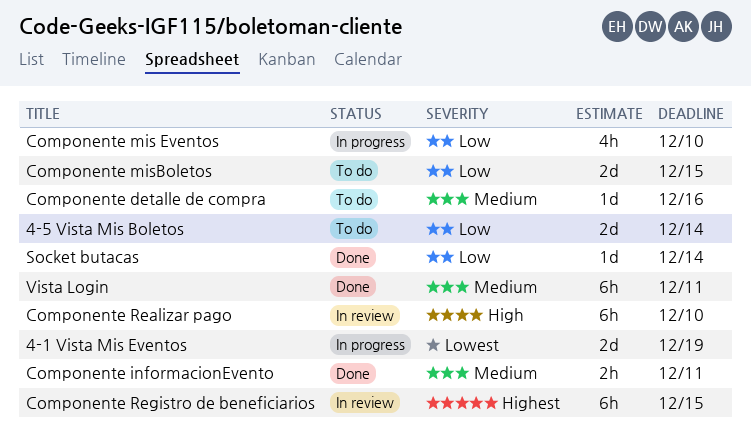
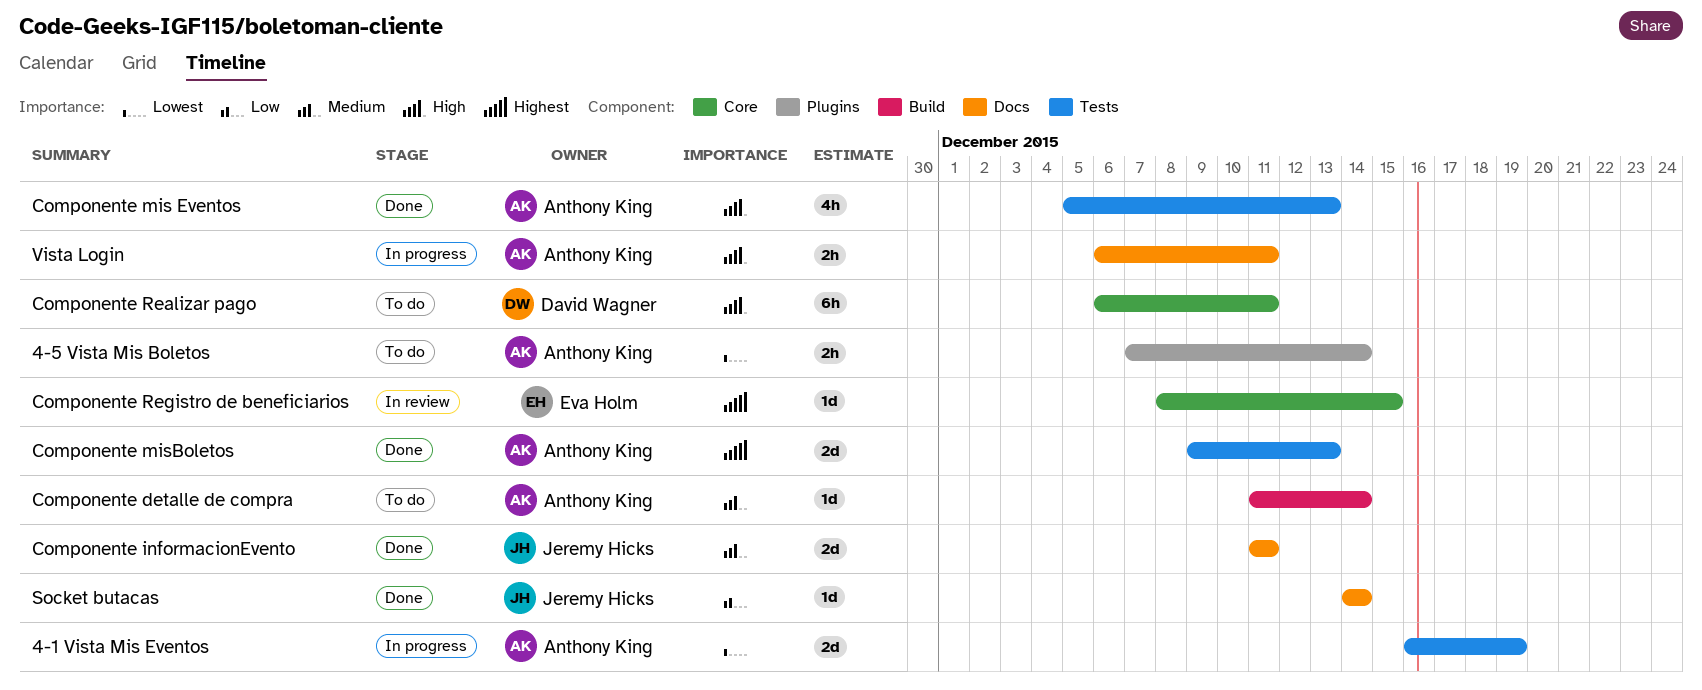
4-5 Vista Mis Boletos, priority: Low -> Lowest
4-5 Vista Mis Boletos, estimate: 2d -> 2h
Componente detalle de compra, due: Dec 16 -> Dec 14
Componente informacionEvento, estimate: 2h -> 2d
Componente mis Eventos, status: In progress -> Done
Componente mis Eventos, priority: Low -> High
Componente mis Eventos, due: Dec 10 -> Dec 13
Componente misBoletos, status: To do -> Done
Componente misBoletos, priority: Low -> Highest
Componente misBoletos, due: Dec 15 -> Dec 13
Componente Realizar pago, status: In review -> To do
Componente Realizar pago, due: Dec 10 -> Dec 11
Componente Registro de beneficiarios, estimate: 6h -> 1d
Vista Login, status: Done -> In progress
Vista Login, priority: Medium -> High
Vista Login, estimate: 6h -> 2h

